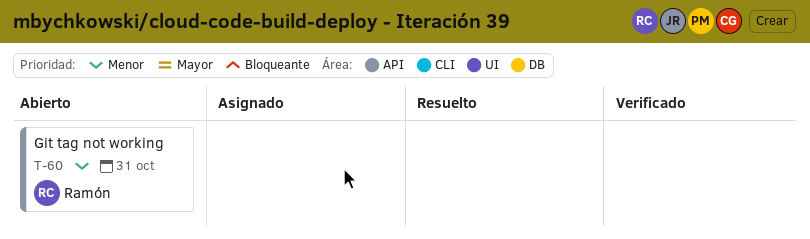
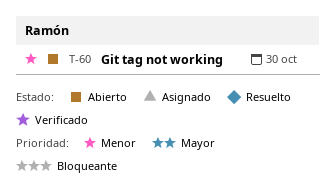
T-60, due: Oct 31 -> Oct 30

